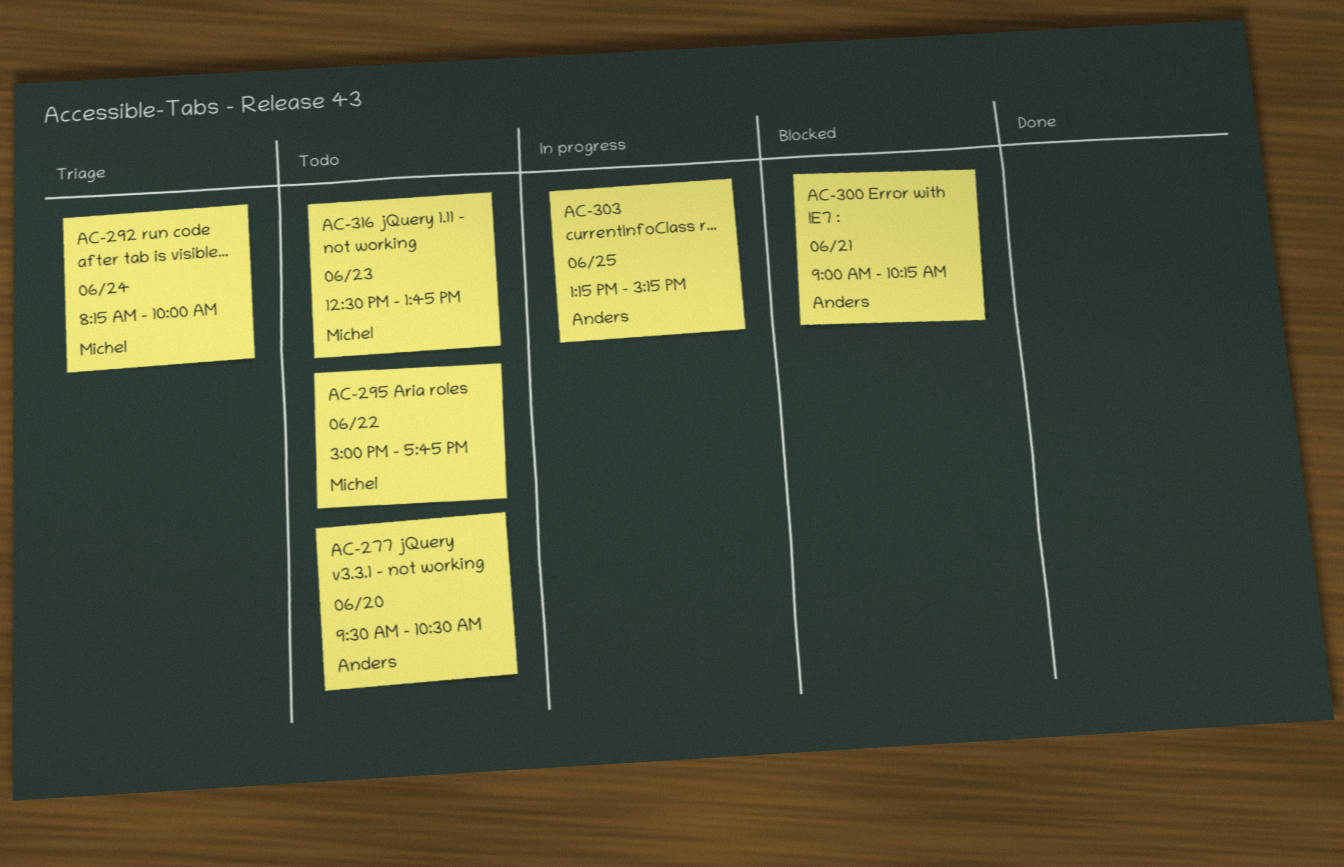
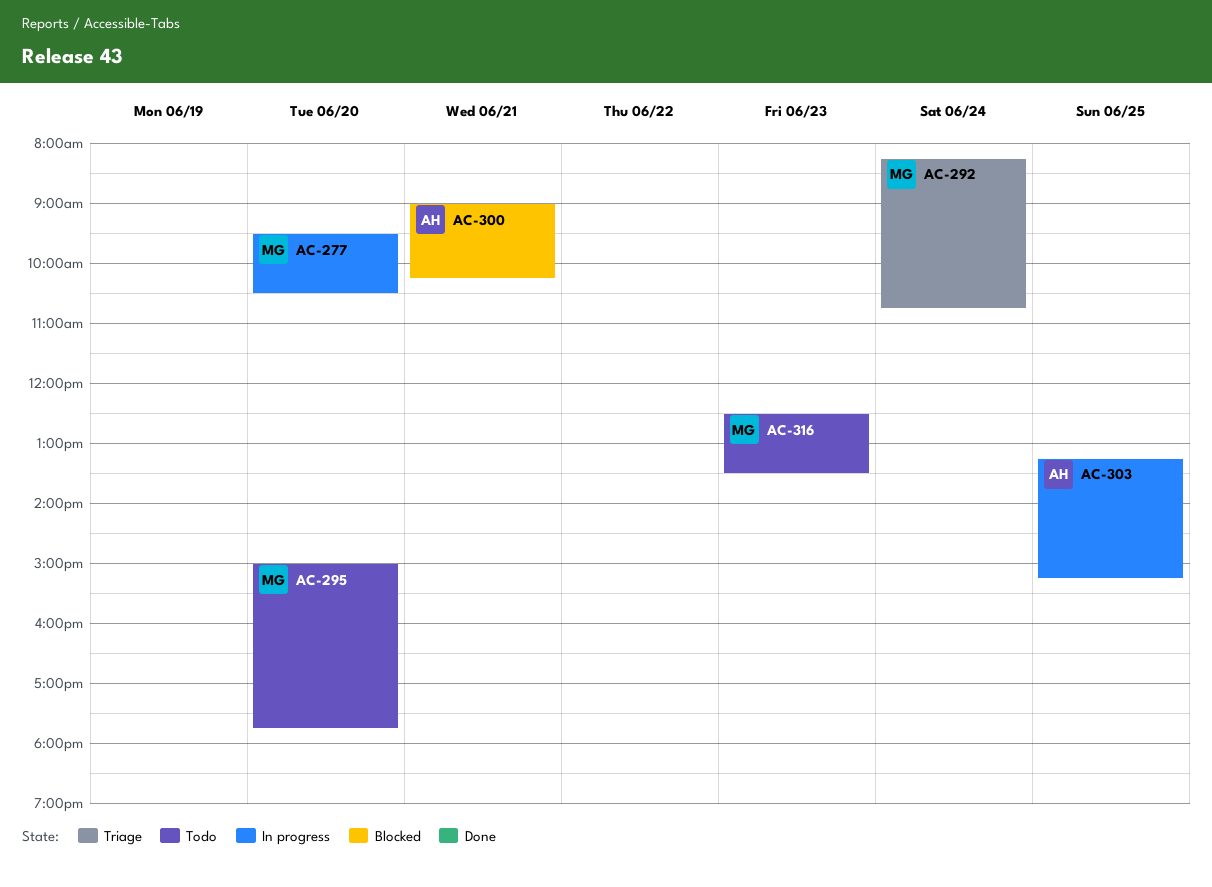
AC-277, status: Todo -> In progress
AC-277, owner: Anders -> Michel
AC-292, ends: 10:00 -> 10:45
AC-295, day: Jun 22 -> Jun 20
AC-316, ends: 13:45 -> 13:30

